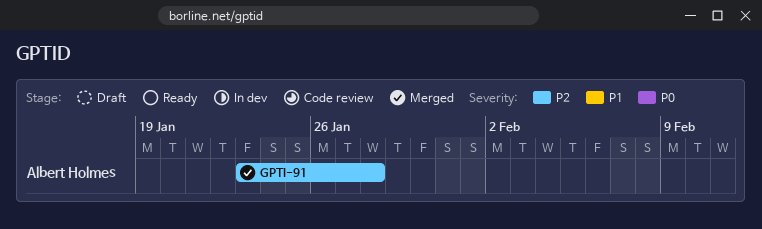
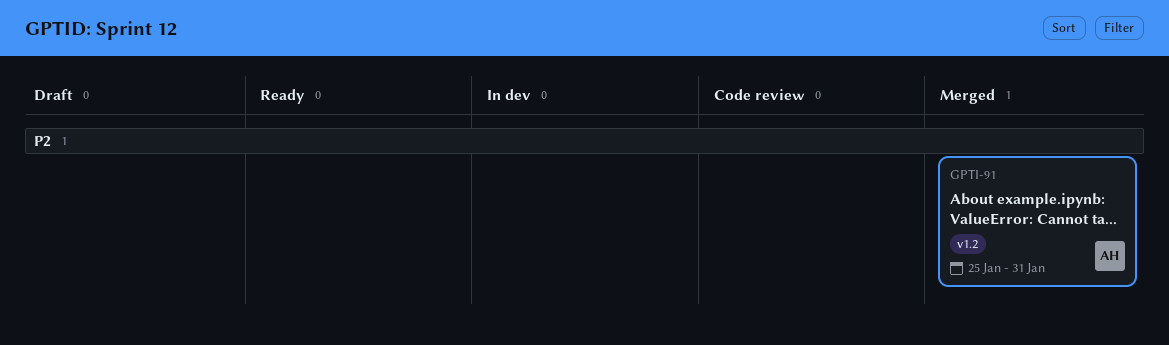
GPTI-91, start: Jan 23 -> Jan 25
GPTI-91, due: Jan 28 -> Jan 31

